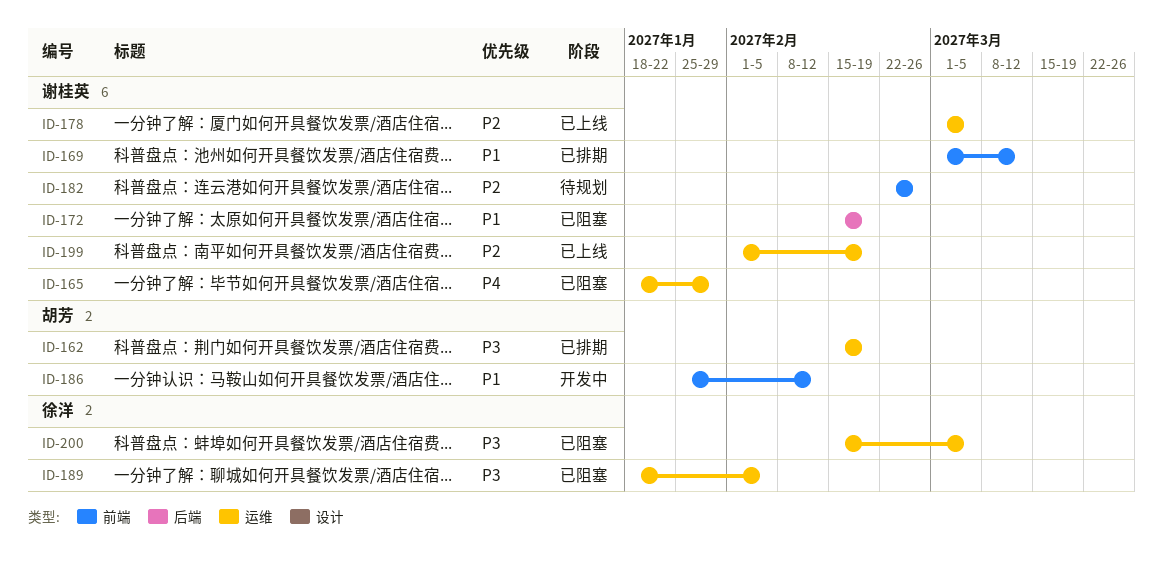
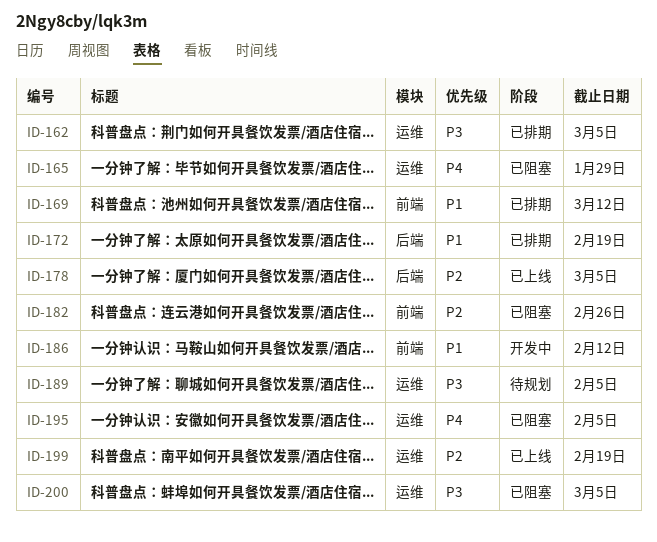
ID-162, due: Feb 19 -> Mar 5
ID-172, status: 已阻塞 -> 已排期
ID-178, label: 运维 -> 后端
ID-182, status: 待规划 -> 已阻塞
ID-189, status: 已阻塞 -> 待规划
ID-195: none -> present

